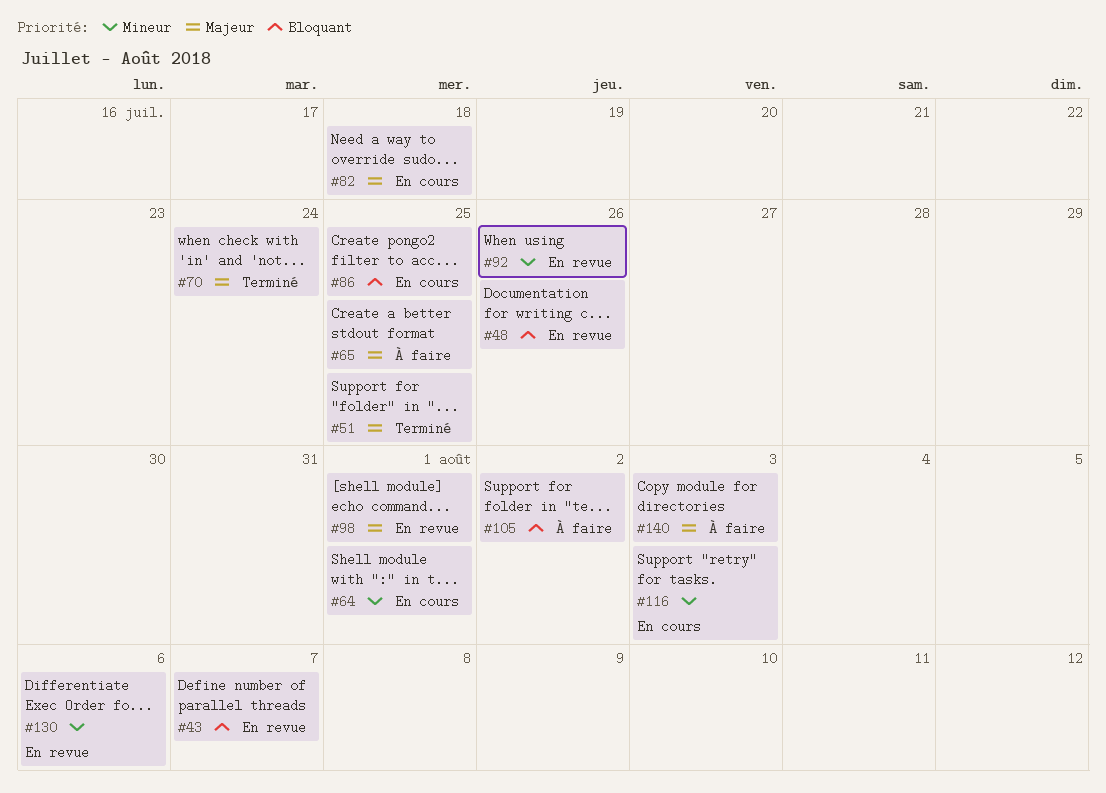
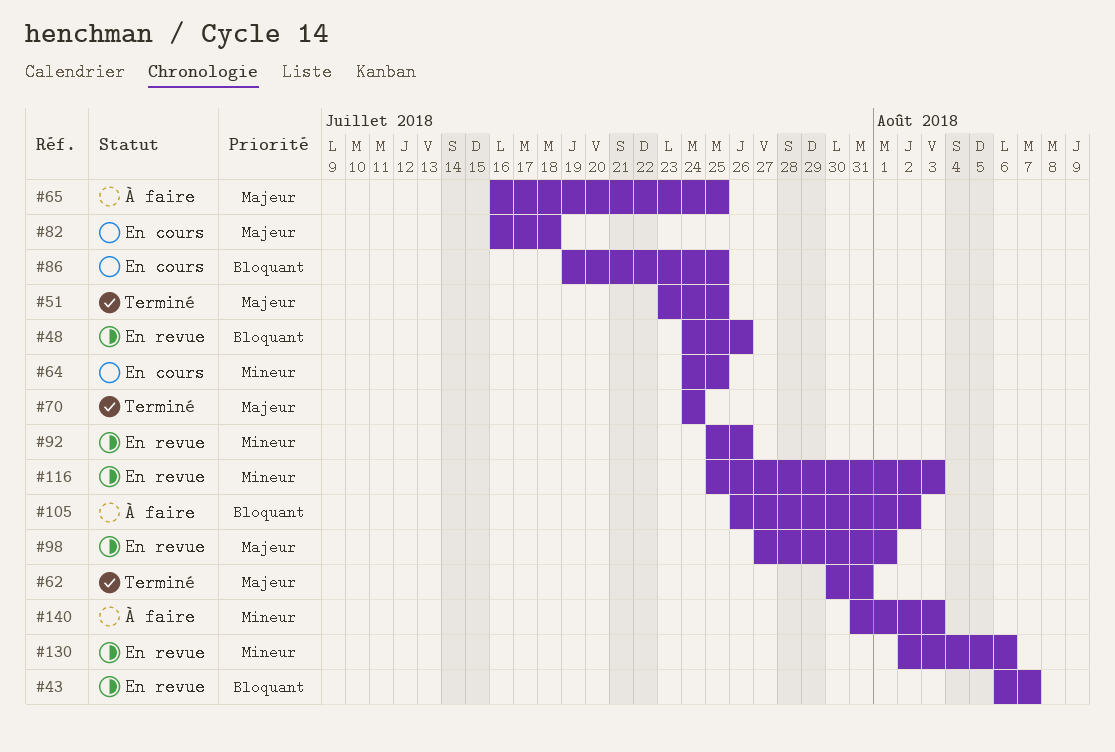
#62: none -> present
#64, due: Aug 1 -> Jul 25
#116, status: En cours -> En revue
#140, priority: Majeur -> Mineur

